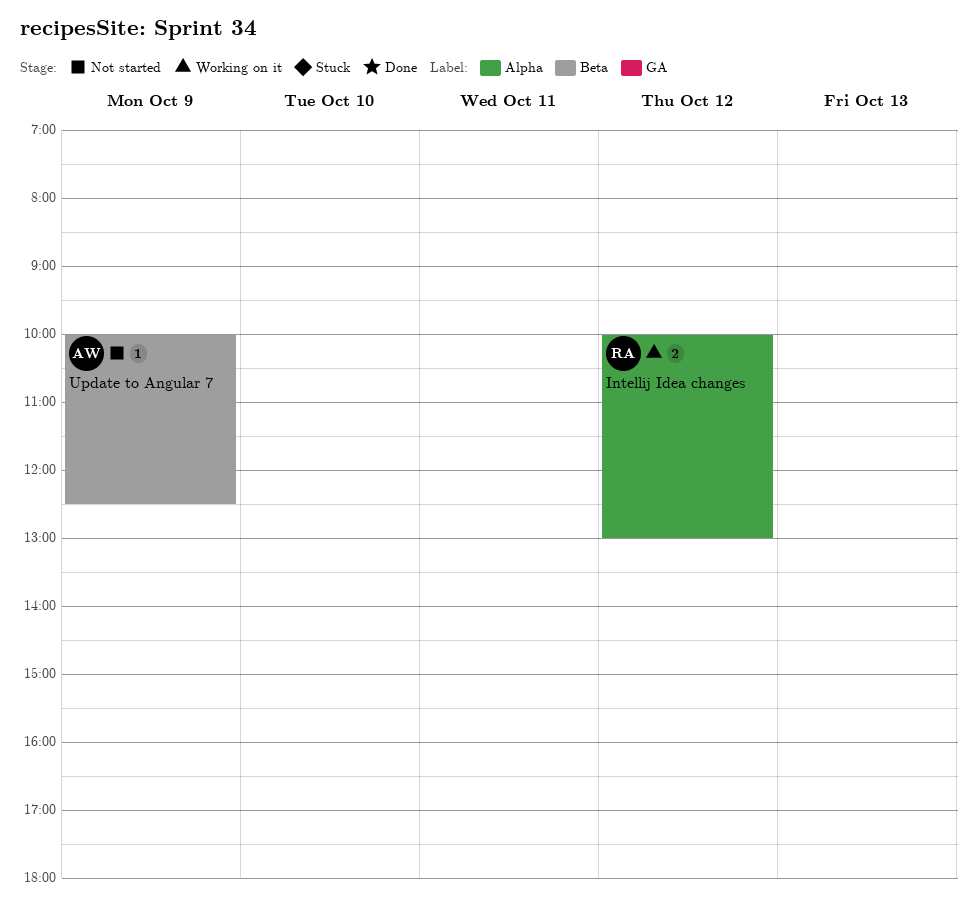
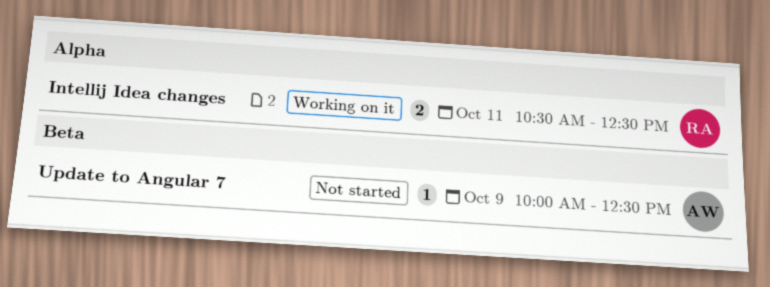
Intellij Idea changes, day: Oct 12 -> Oct 11
Intellij Idea changes, begins: 10:00 -> 10:30
Intellij Idea changes, ends: 13:00 -> 12:30

